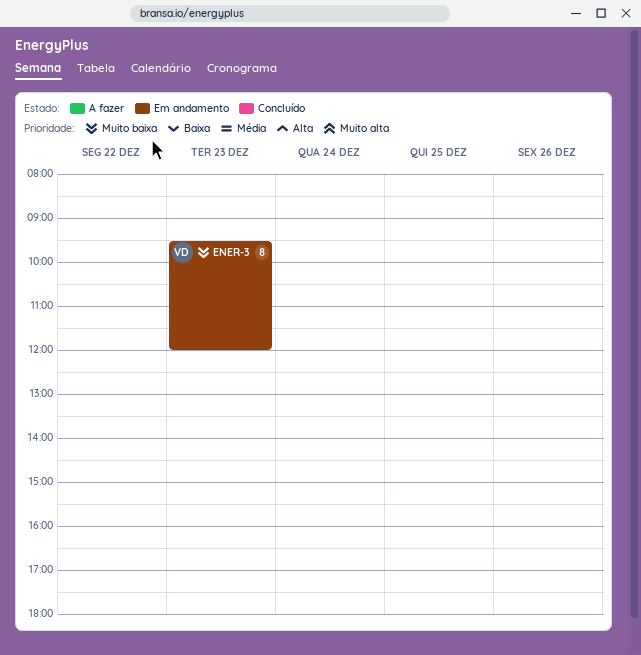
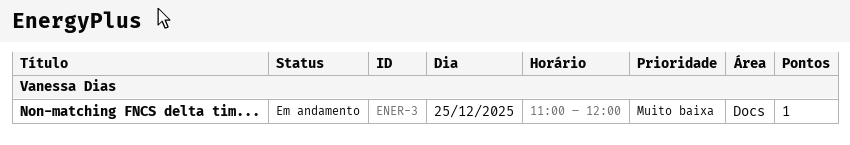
ENER-3, estimate: 8 -> 1
ENER-3, day: Dec 23 -> Dec 25
ENER-3, begins: 09:30 -> 11:00

